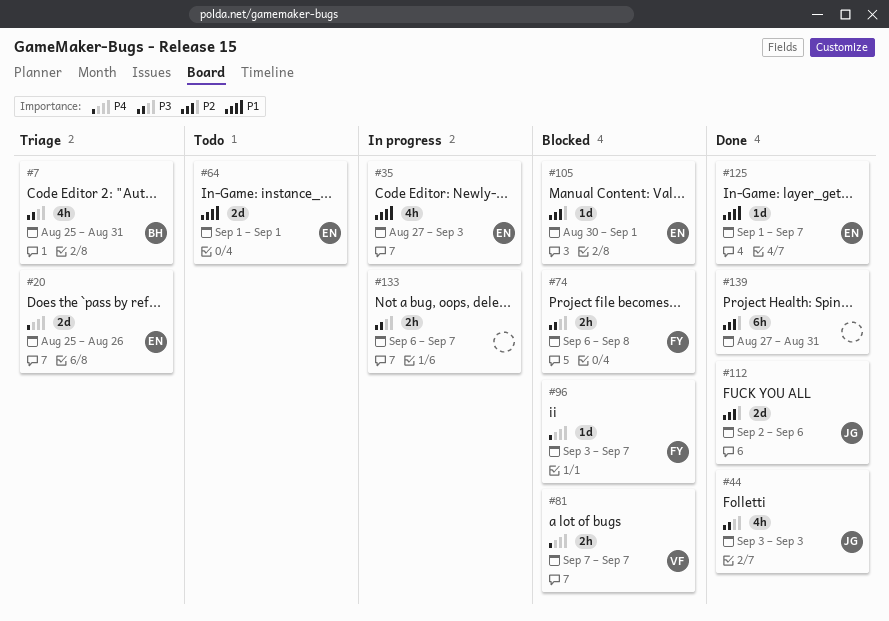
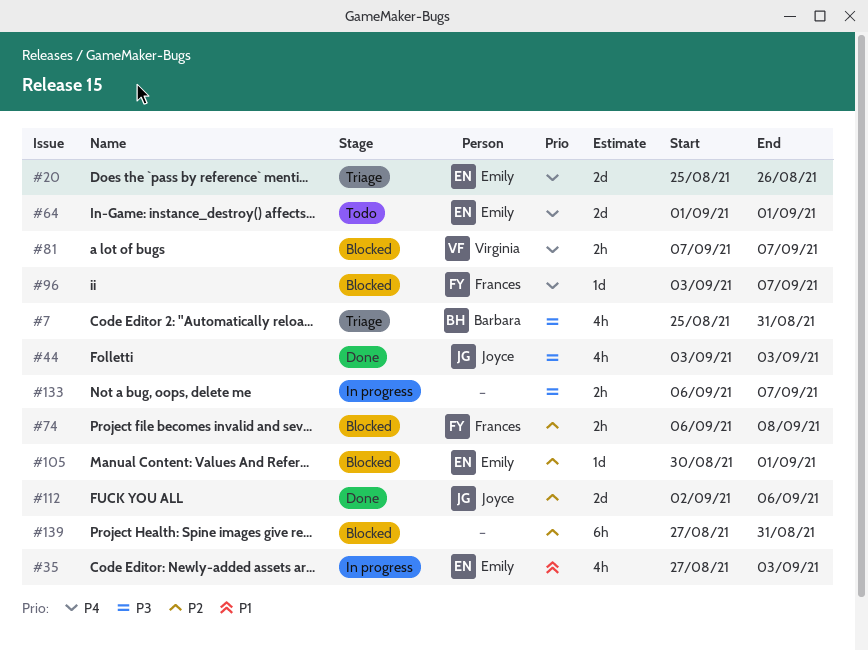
#64, priority: P1 -> P4
#74, priority: P3 -> P2
#125: present -> none
#139, status: Done -> Blocked

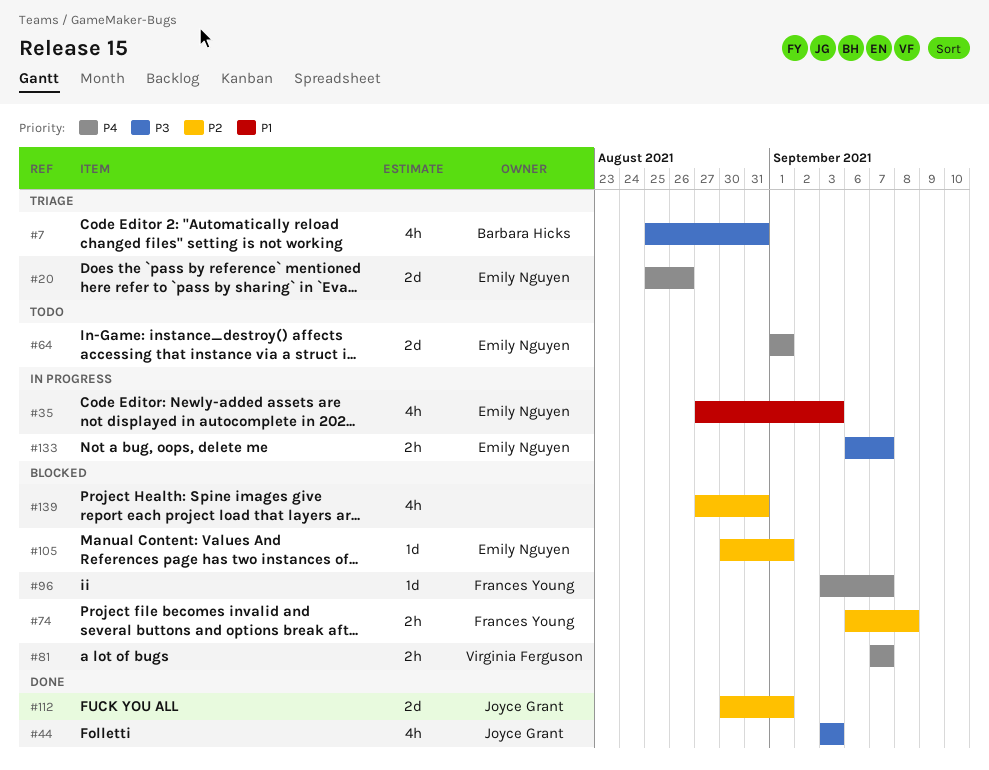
#112, start: Sep 2 -> Aug 30
#112, due: Sep 6 -> Sep 1
#133, owner: none -> Emily Nguyen
#139, estimate: 6h -> 4h

